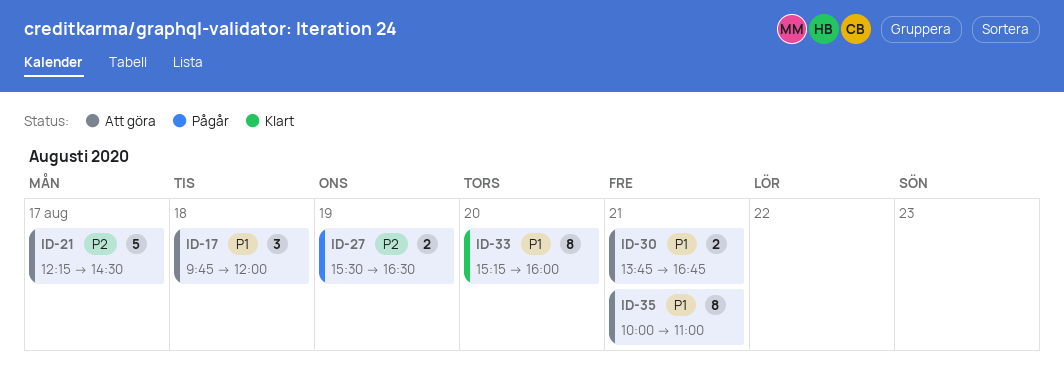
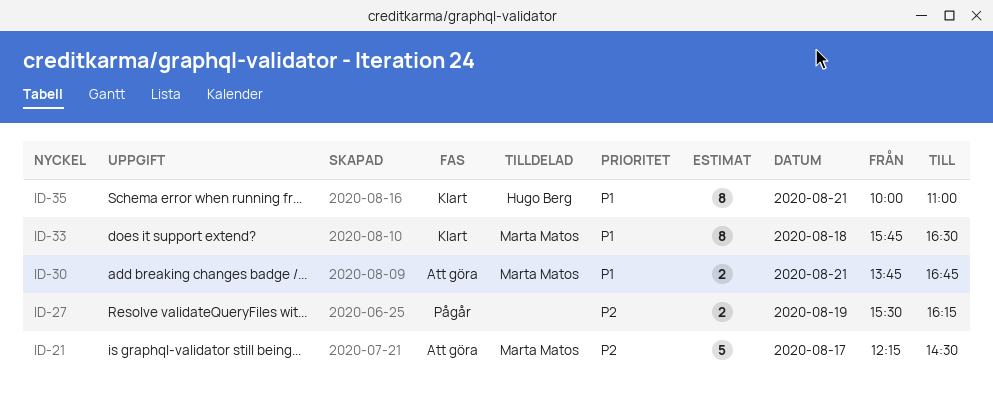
ID-17: present -> none
ID-27, ends: 16:30 -> 16:15
ID-33, day: Aug 20 -> Aug 18
ID-33, begins: 15:15 -> 15:45
ID-33, ends: 16:00 -> 16:30
ID-35, status: Att göra -> Klart

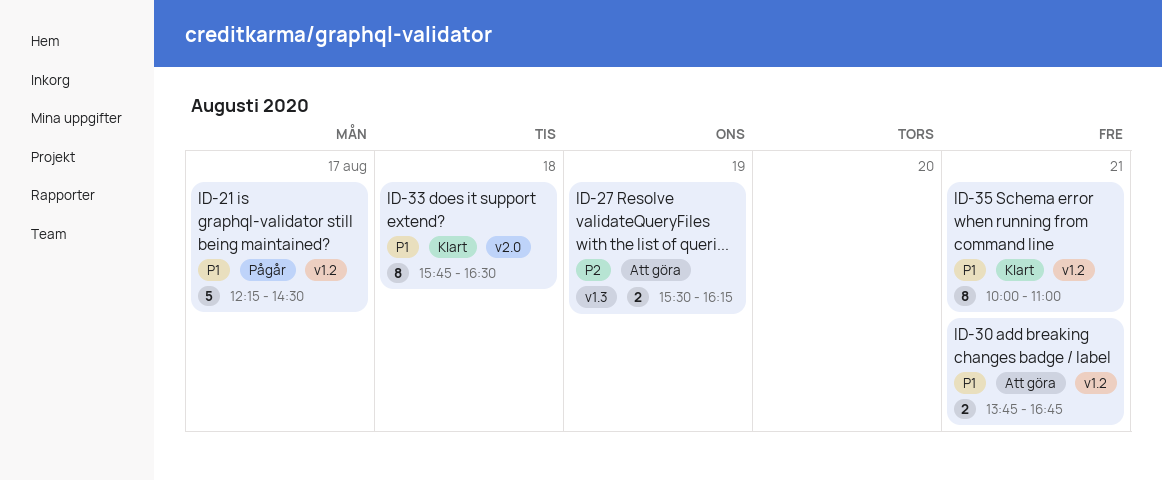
ID-21, status: Att göra -> Pågår
ID-21, priority: P2 -> P1
ID-27, status: Pågår -> Att göra

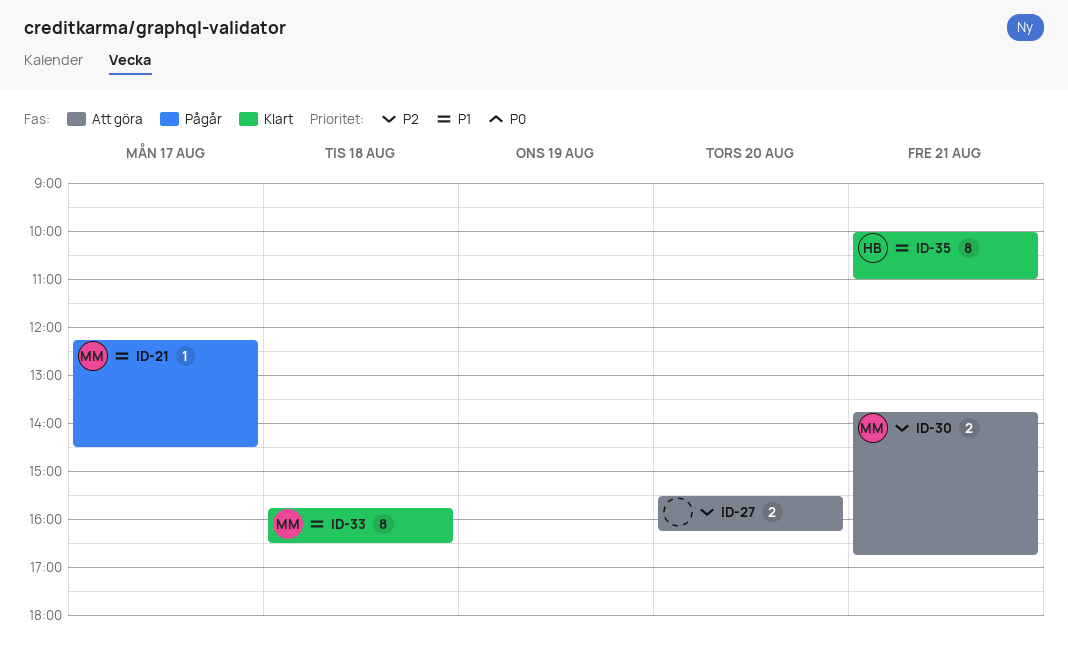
ID-21, estimate: 5 -> 1
ID-27, day: Aug 19 -> Aug 20
ID-30, priority: P1 -> P2

